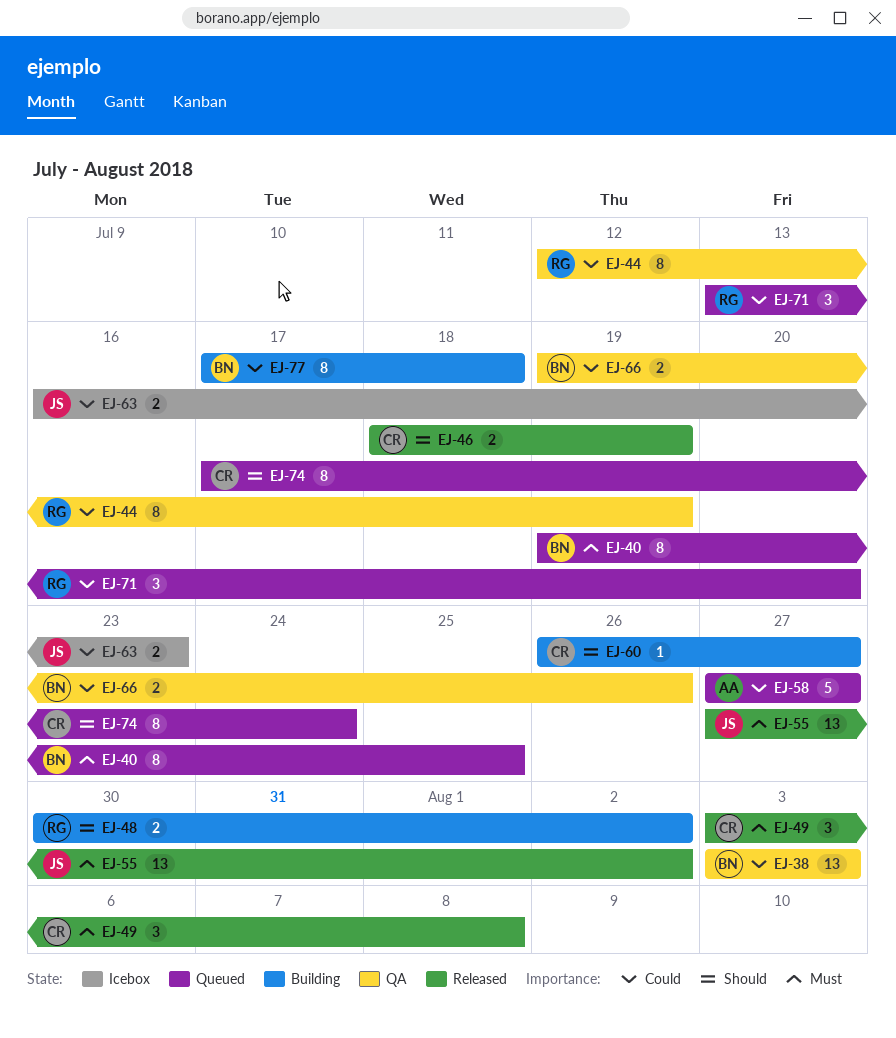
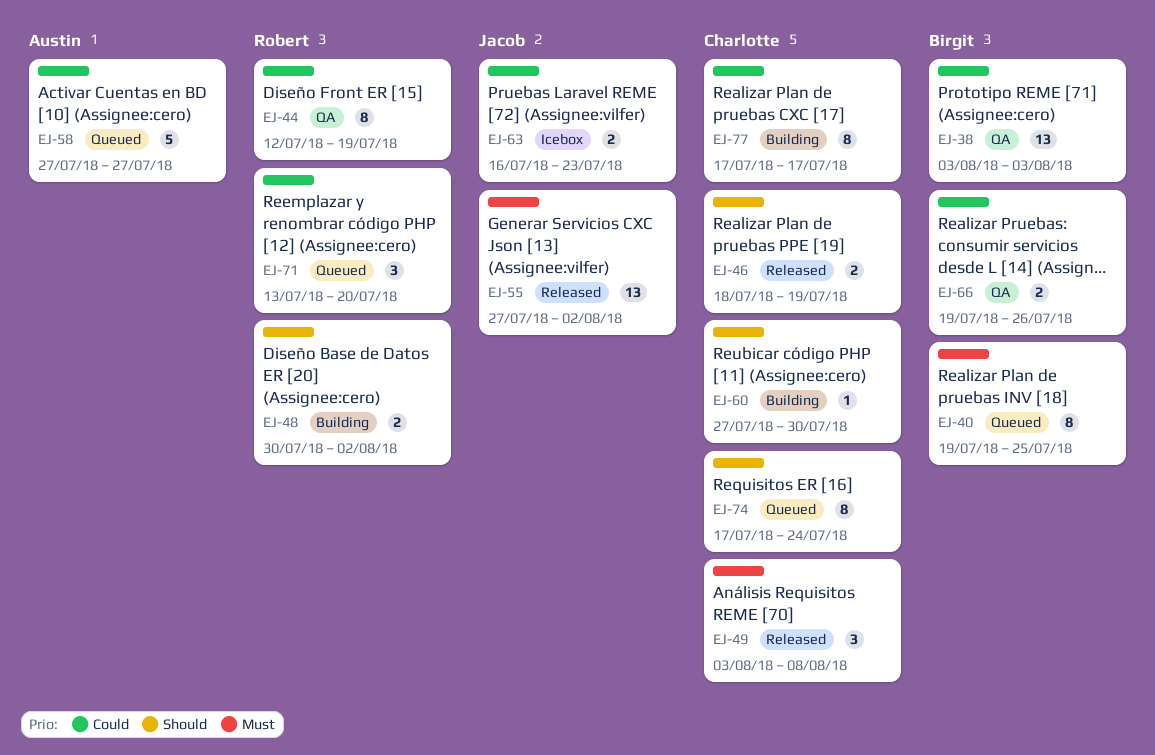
EJ-60, start: Jul 26 -> Jul 27
EJ-60, due: Jul 27 -> Jul 30
EJ-77, owner: Birgit -> Charlotte
EJ-77, due: Jul 18 -> Jul 17

